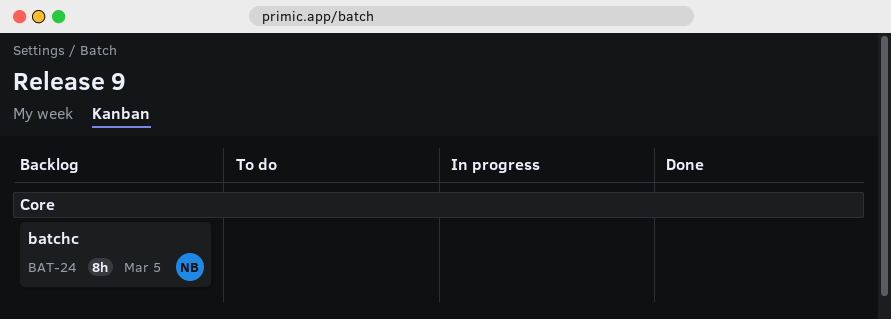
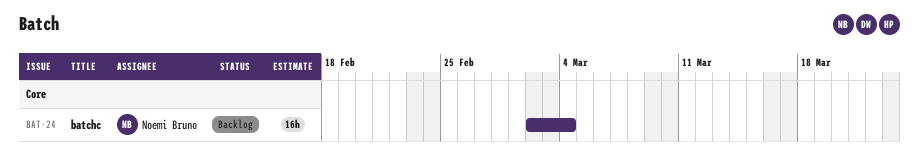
BAT-24, estimate: 8h -> 16h
BAT-24, due: Mar 5 -> Mar 4

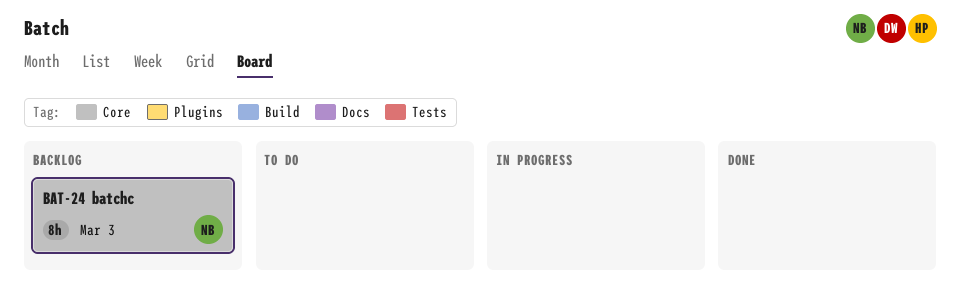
BAT-24, estimate: 16h -> 8h
BAT-24, due: Mar 4 -> Mar 3

